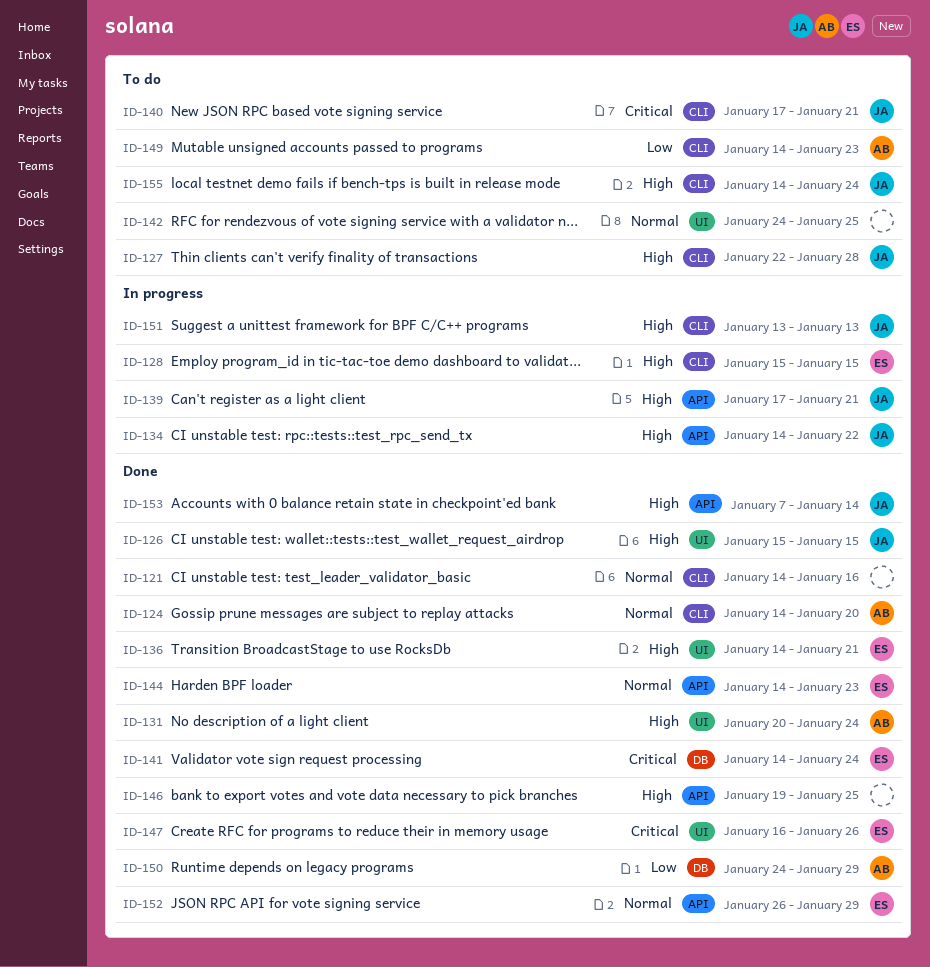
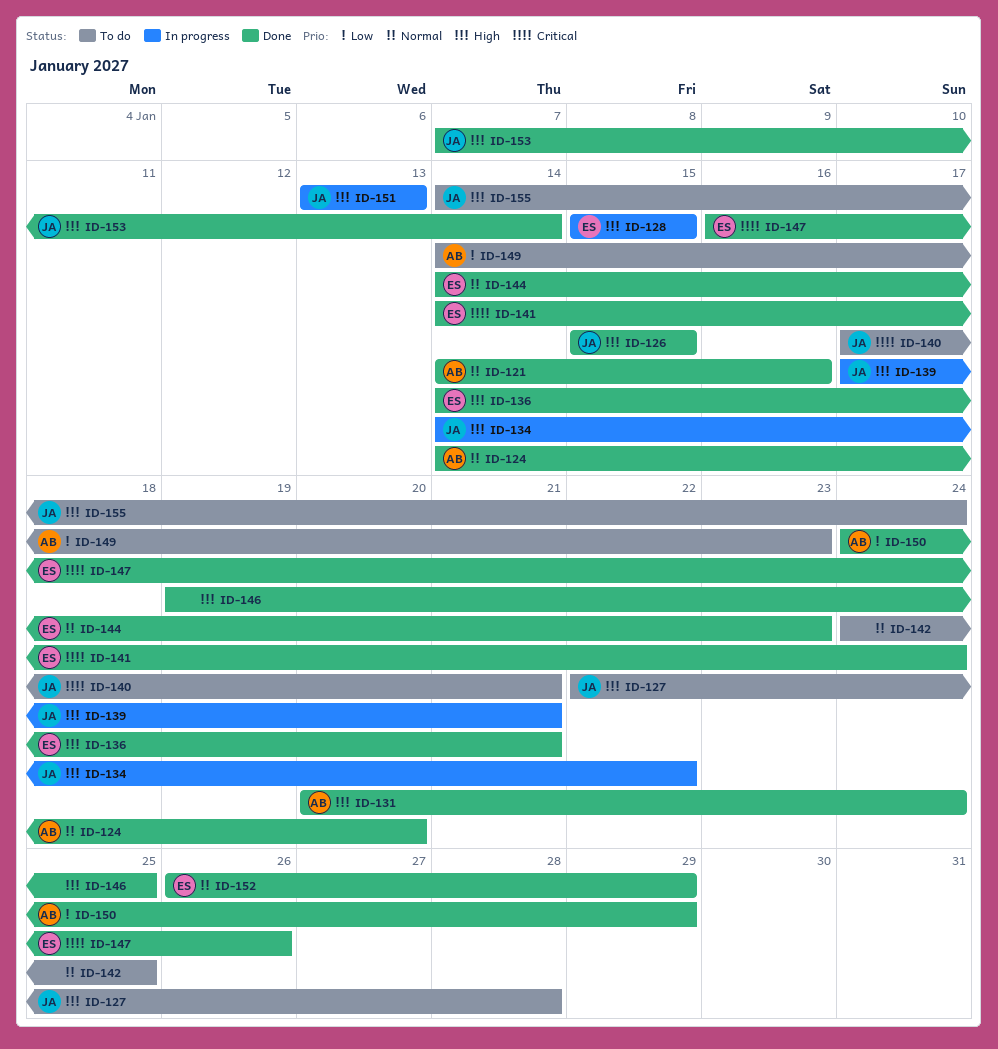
ID-121, owner: none -> AB

